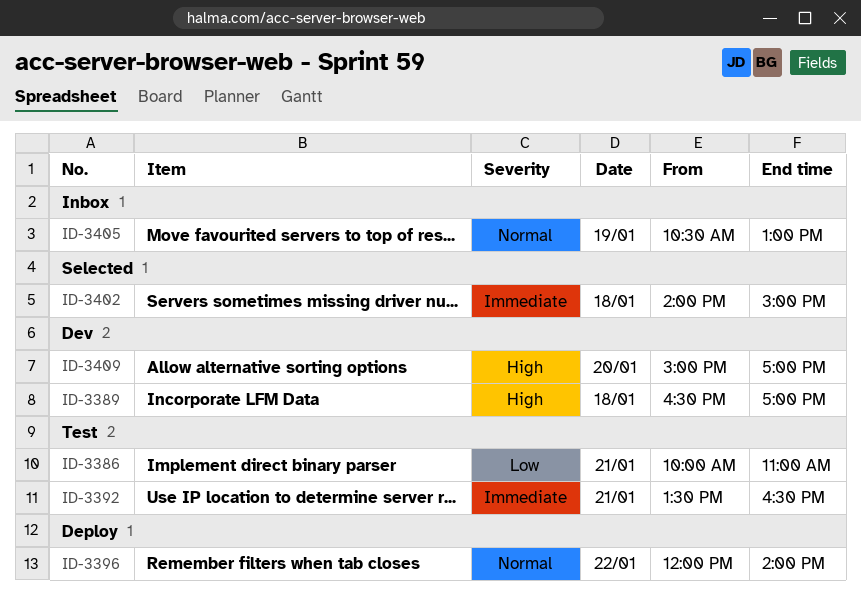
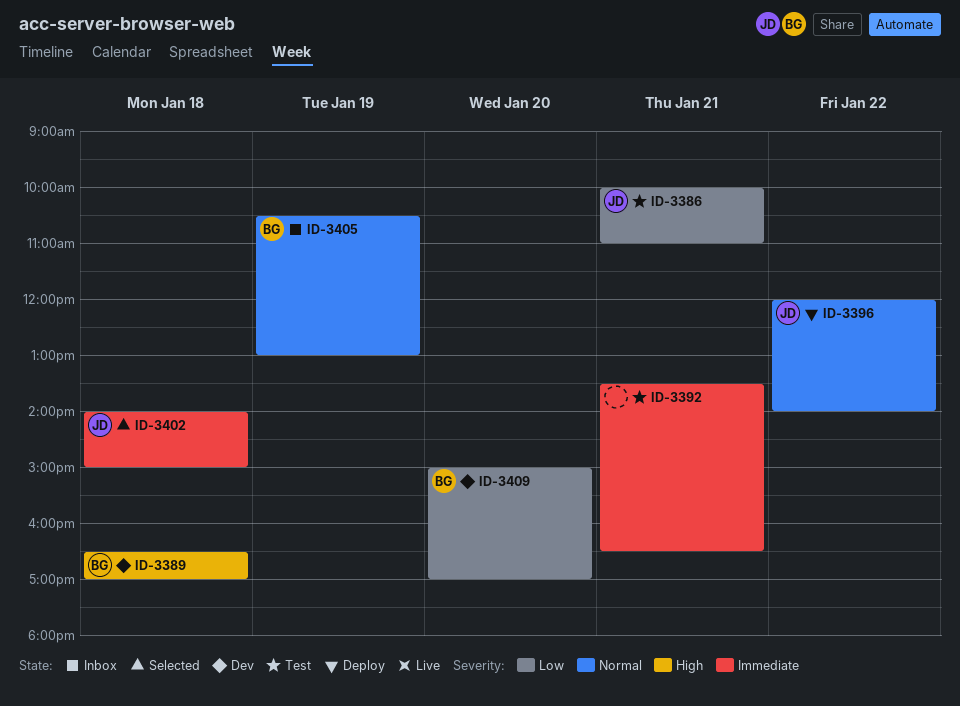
ID-3409, priority: High -> Low

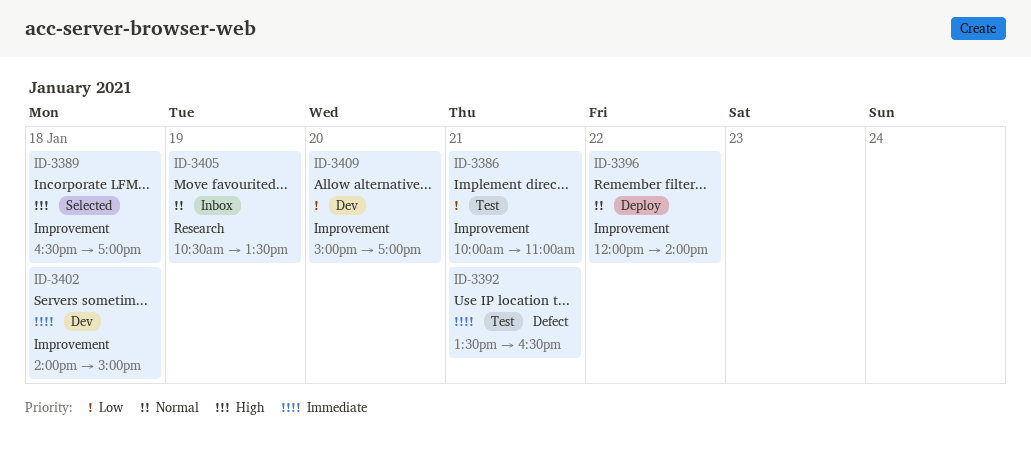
ID-3389, status: Dev -> Selected
ID-3402, status: Selected -> Dev
ID-3405, ends: 13:00 -> 13:30

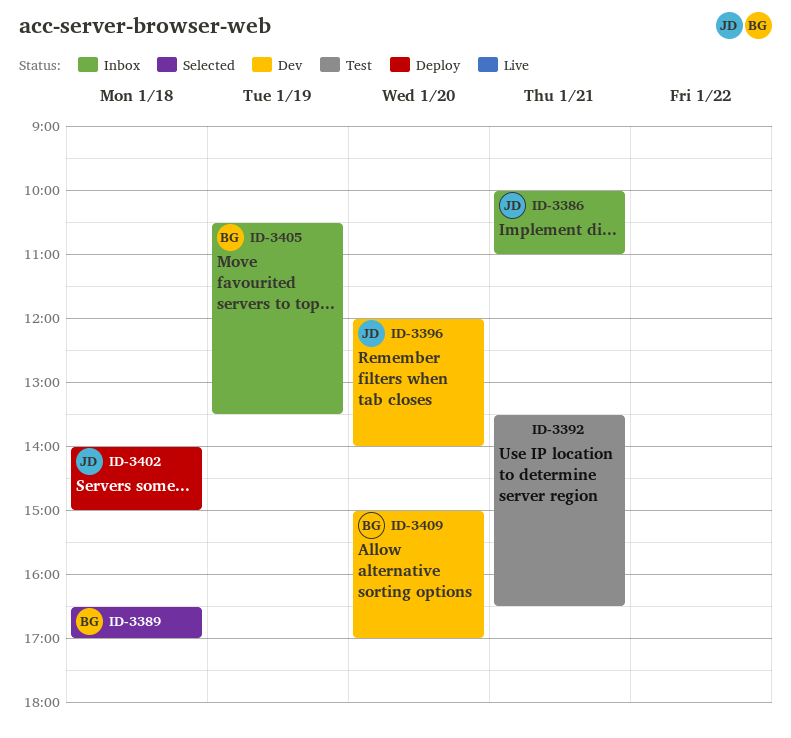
ID-3386, status: Test -> Inbox
ID-3396, status: Deploy -> Dev
ID-3396, day: Jan 22 -> Jan 20
ID-3402, status: Dev -> Deploy

